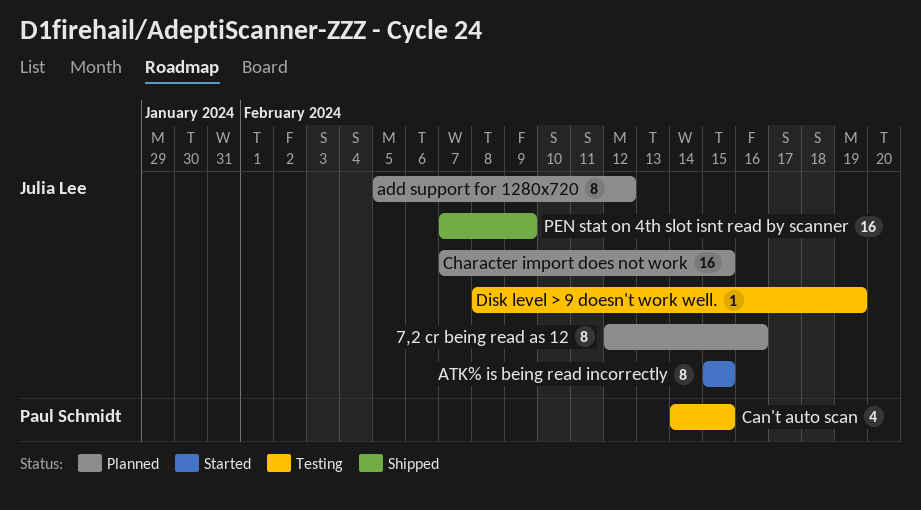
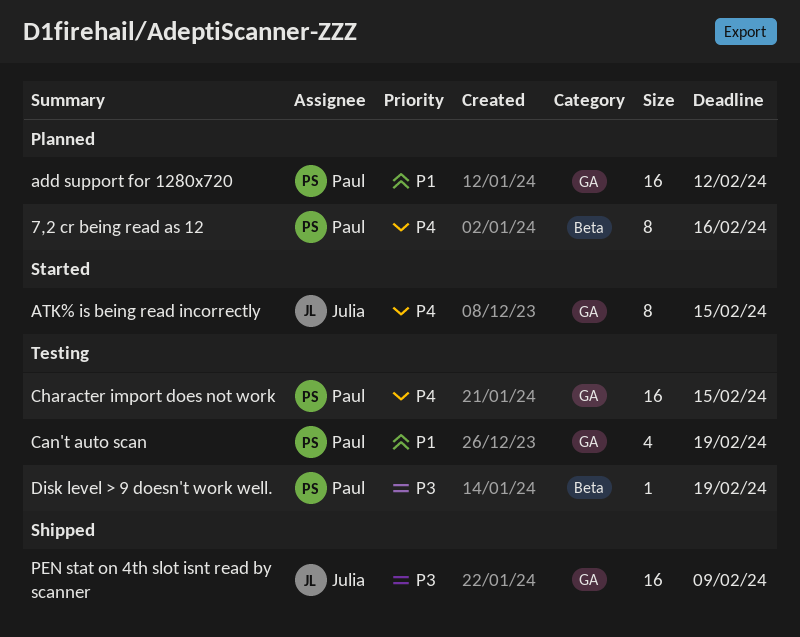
7,2 cr being read as 12, owner: Julia Lee -> Paul Schmidt
add support for 1280x720, owner: Julia Lee -> Paul Schmidt
add support for 1280x720, estimate: 8 -> 16
Can't auto scan, due: Feb 15 -> Feb 19
Character import does not work, status: Planned -> Testing
Character import does not work, owner: Julia Lee -> Paul Schmidt
Disk level > 9 doesn't work well., owner: Julia Lee -> Paul Schmidt

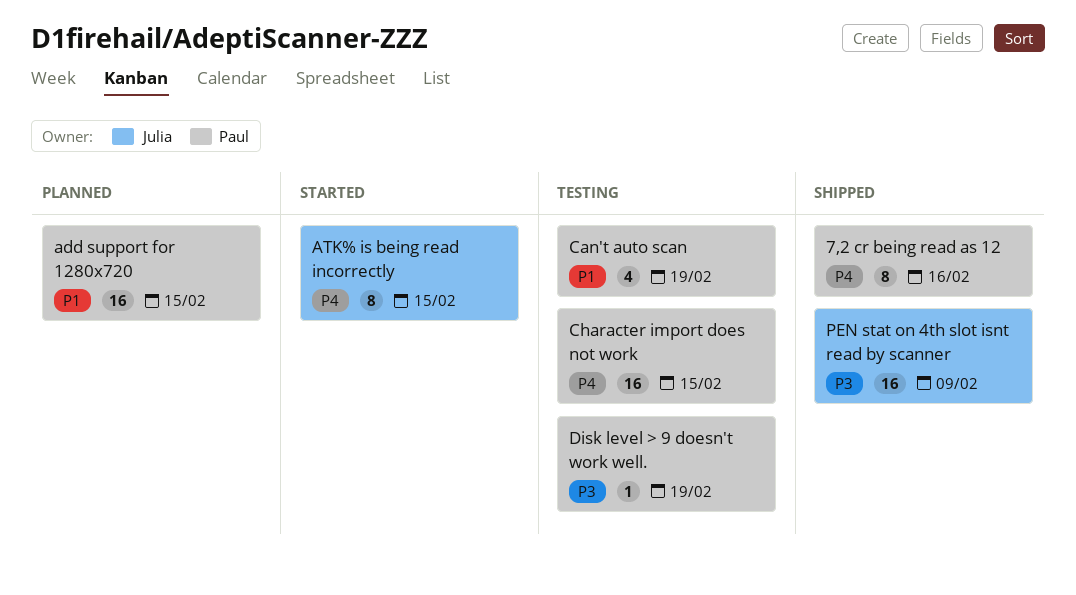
7,2 cr being read as 12, status: Planned -> Shipped
add support for 1280x720, due: Feb 12 -> Feb 15

